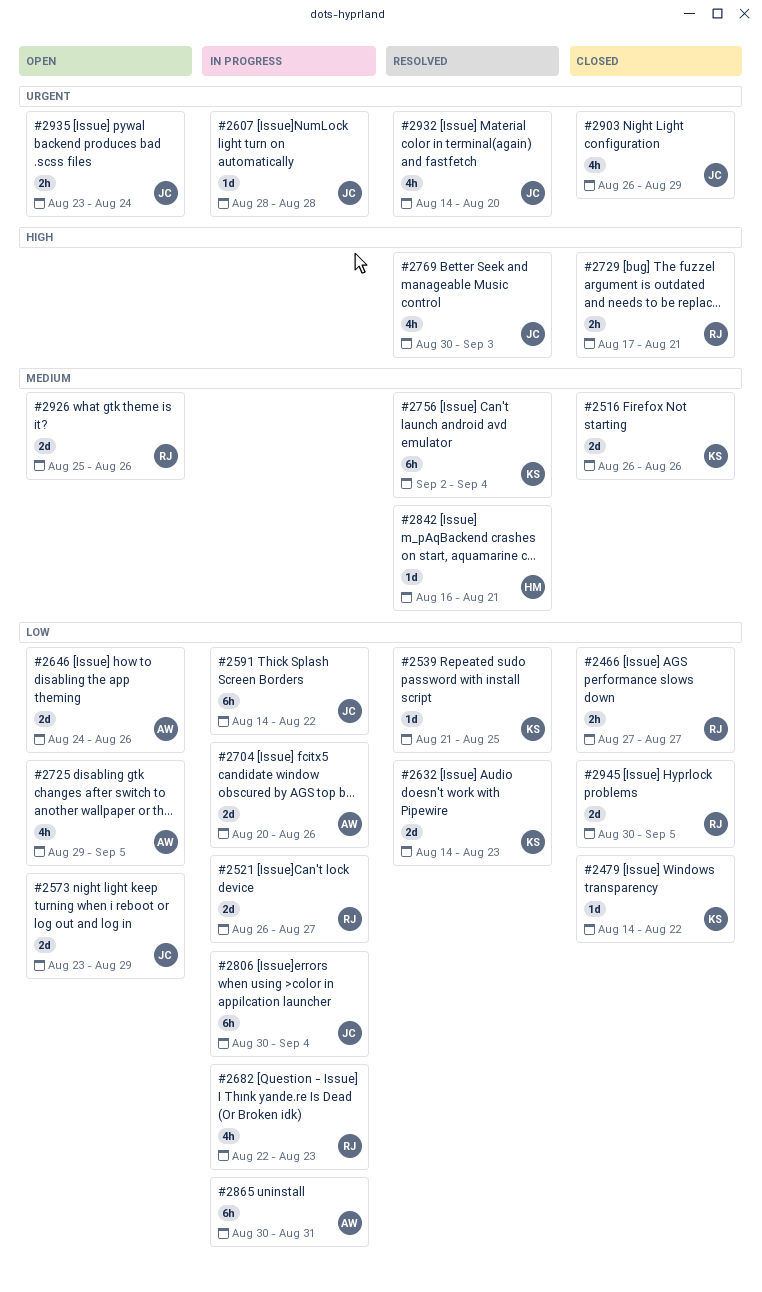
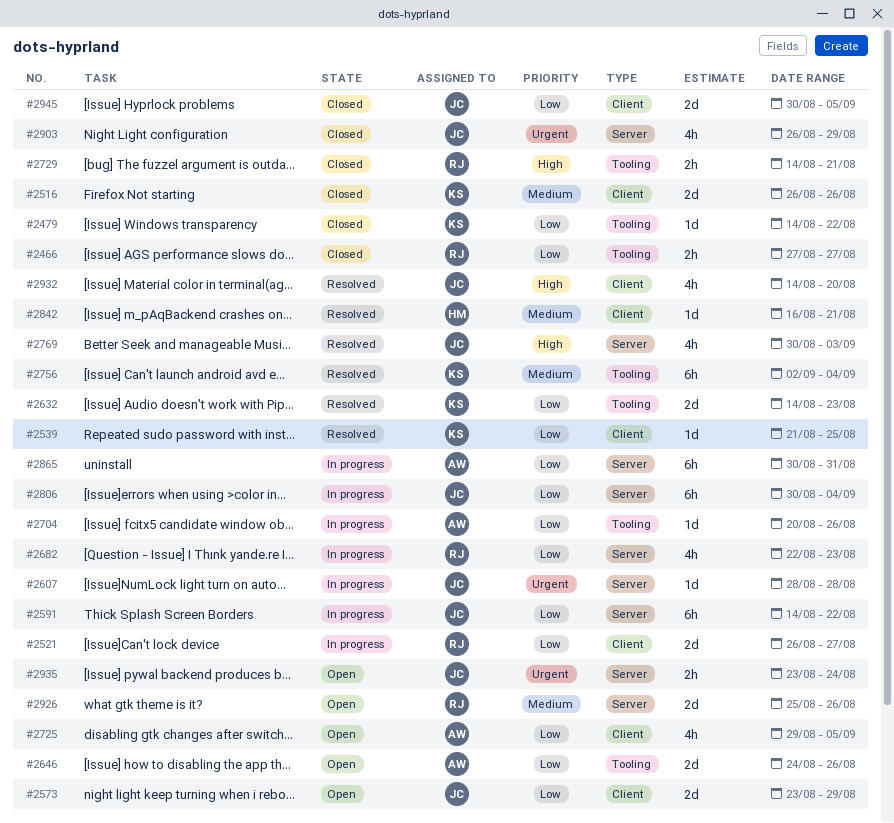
#2704, estimate: 2d -> 1d
#2729, start: Aug 17 -> Aug 14
#2932, priority: Urgent -> High
#2945, owner: RJ -> JC

